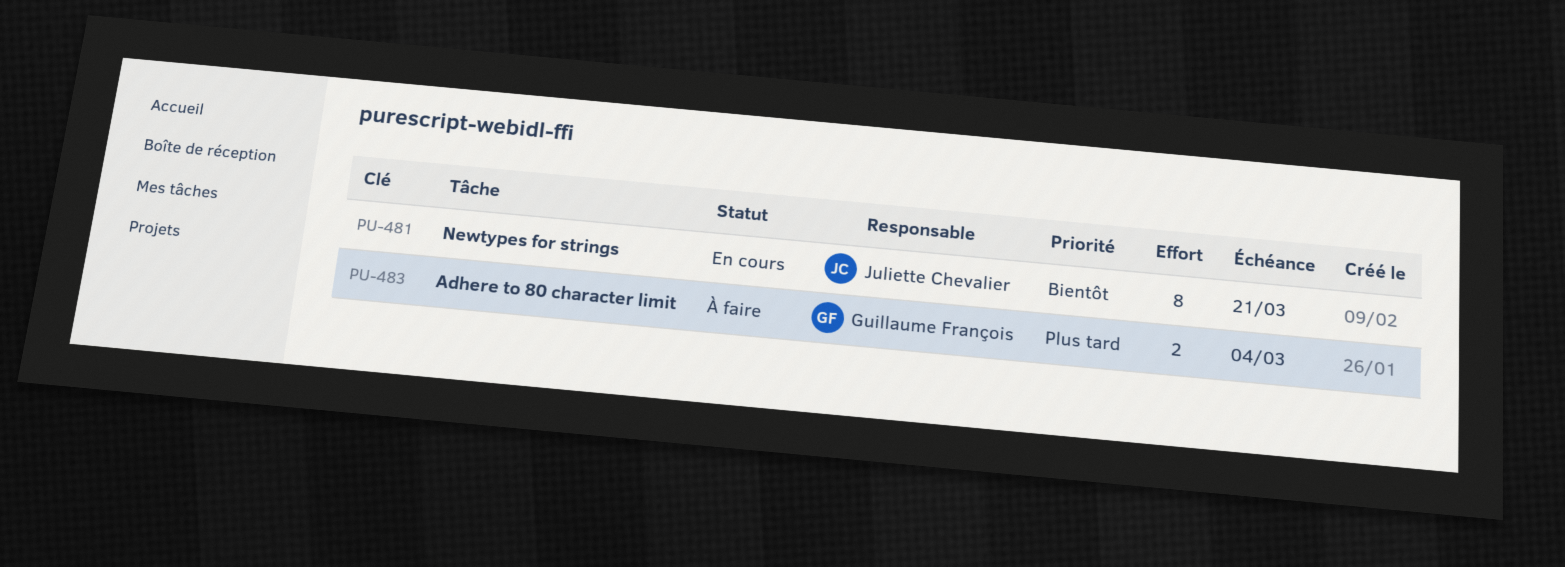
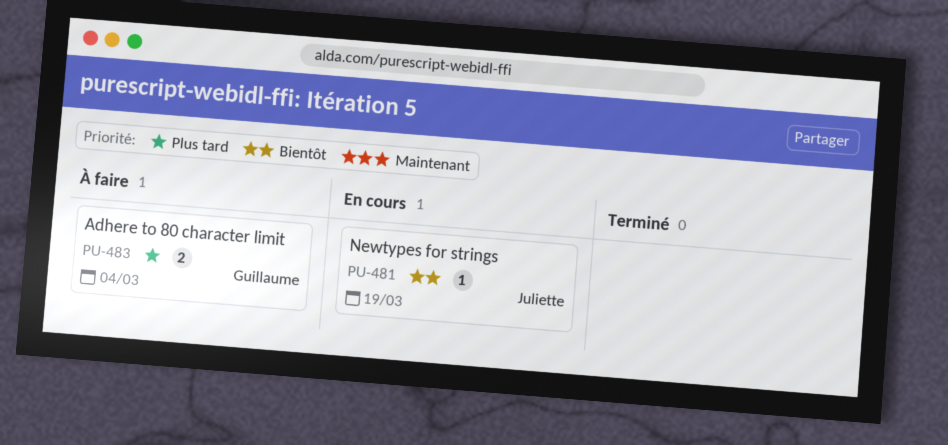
PU-481, estimate: 8 -> 1
PU-481, due: Mar 21 -> Mar 19

